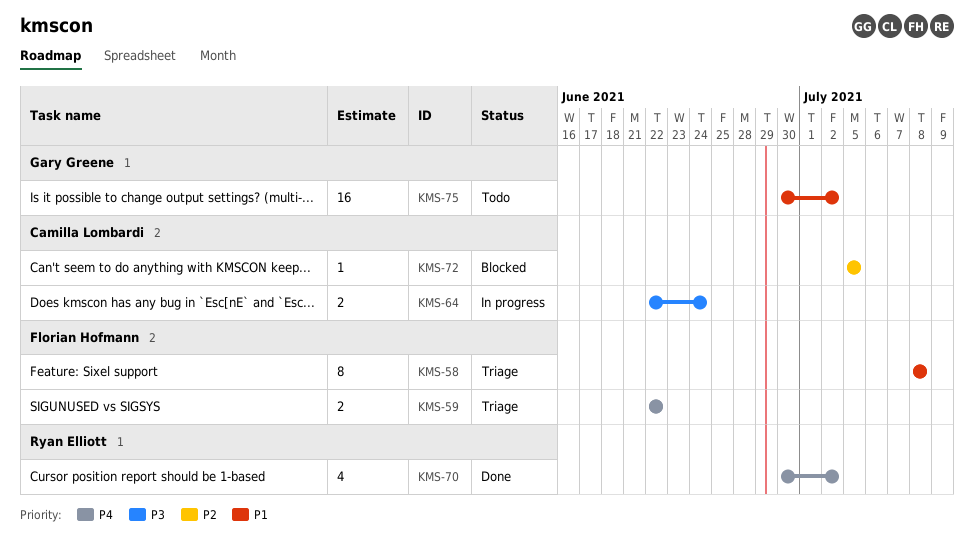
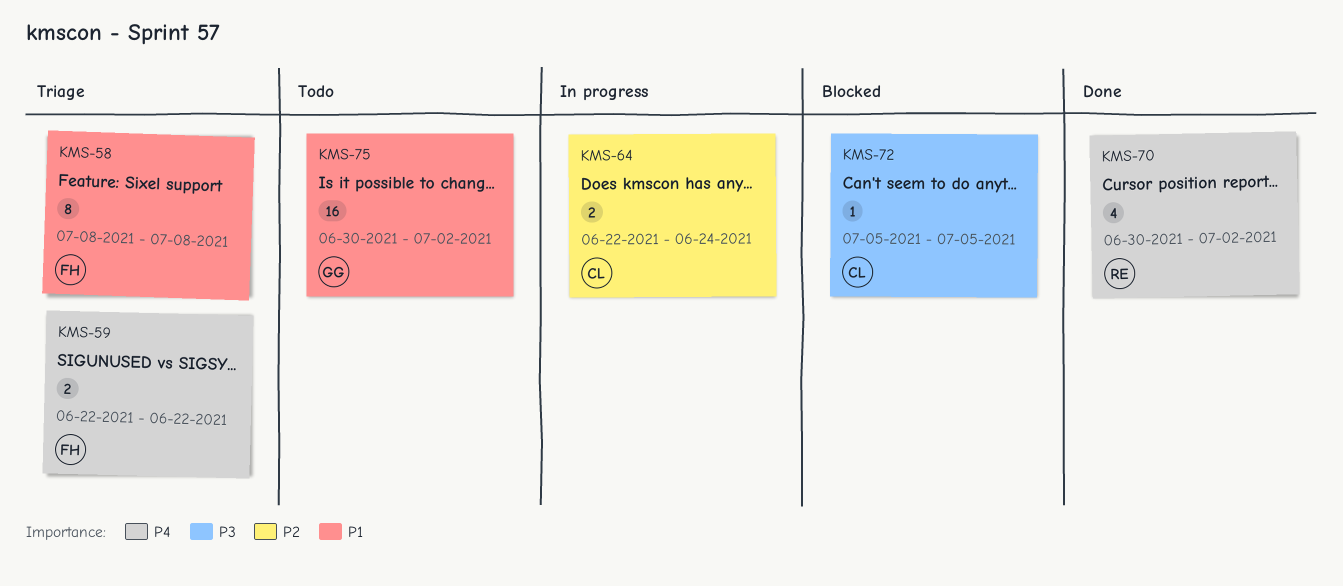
KMS-64, priority: P3 -> P2
KMS-72, priority: P2 -> P3

